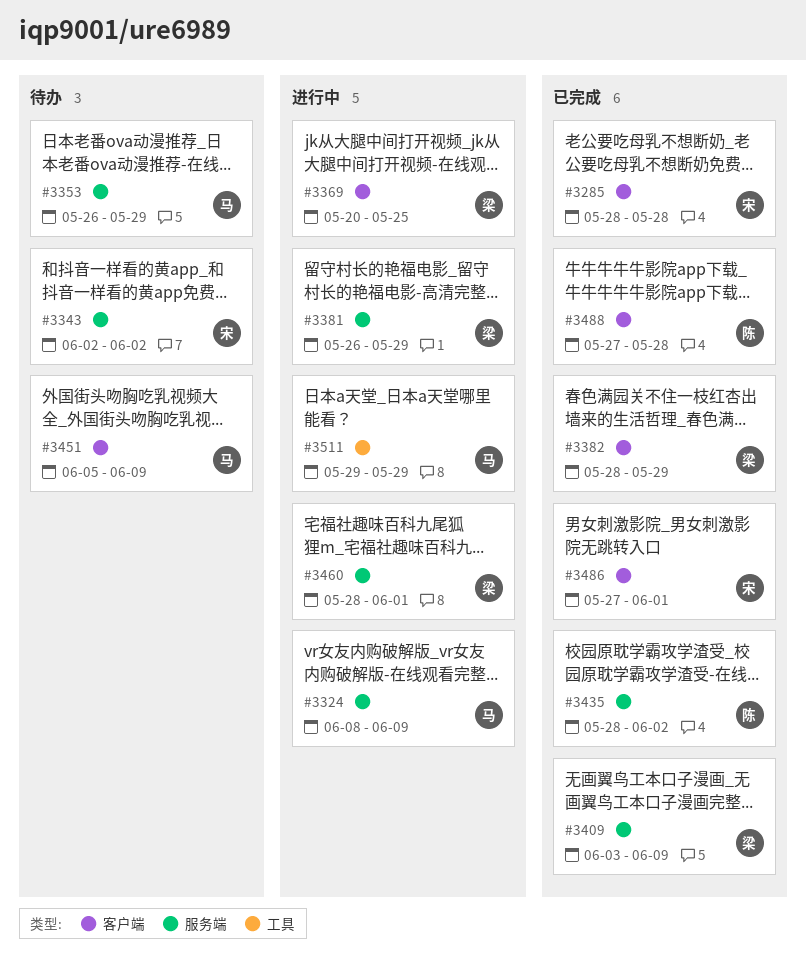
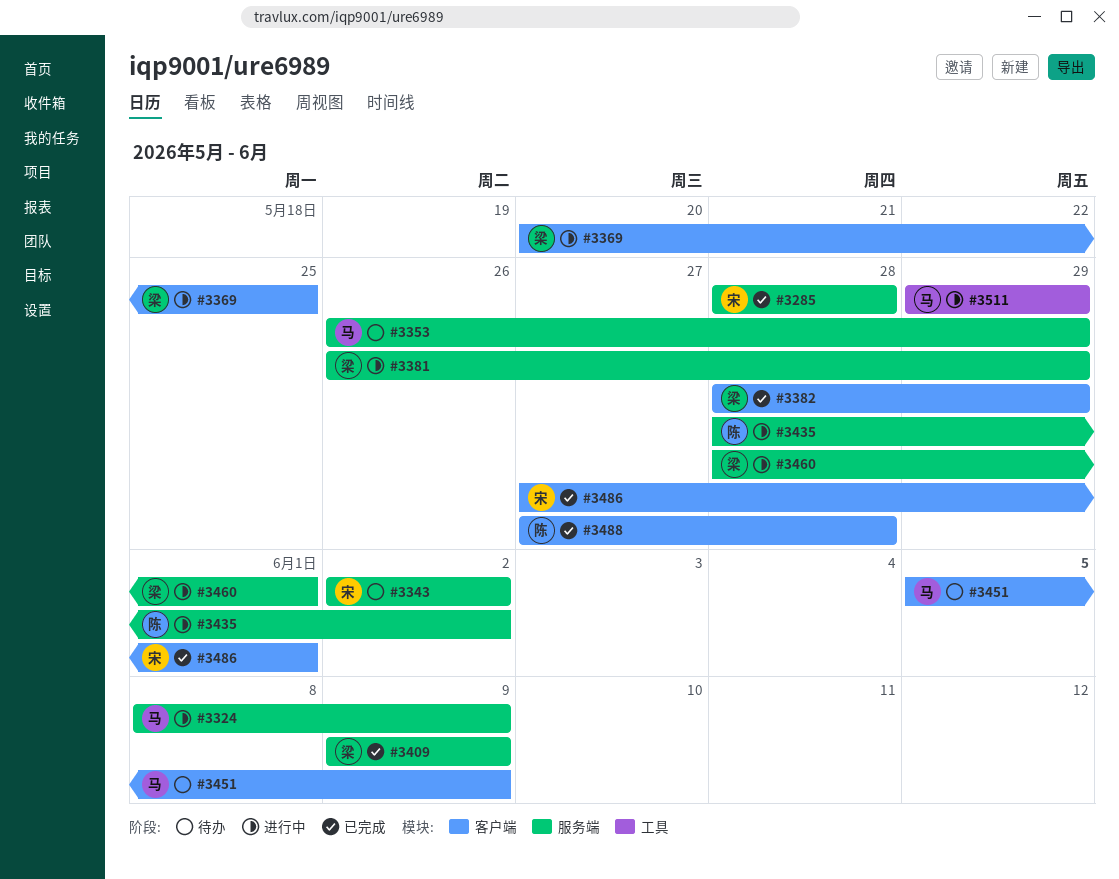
#3285, label: 客户端 -> 服务端
#3409, start: Jun 3 -> Jun 9
#3435, status: 已完成 -> 进行中

